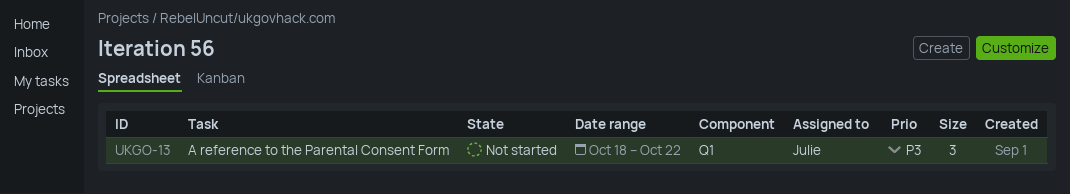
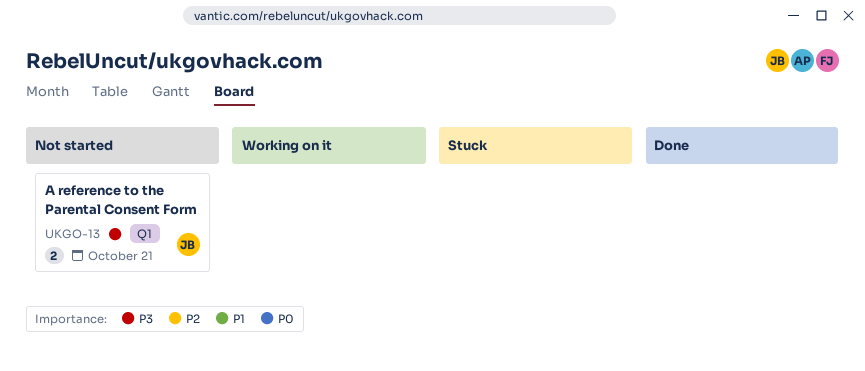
UKGO-13, estimate: 3 -> 2
UKGO-13, due: Oct 22 -> Oct 21

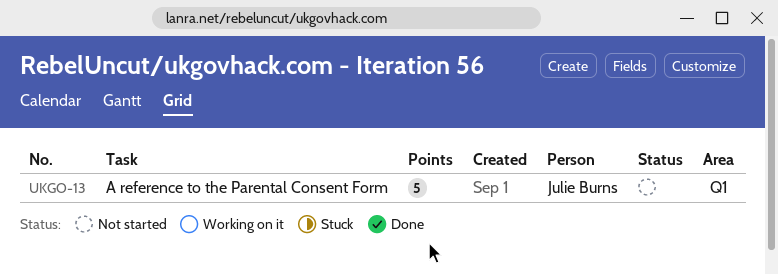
UKGO-13, estimate: 2 -> 5

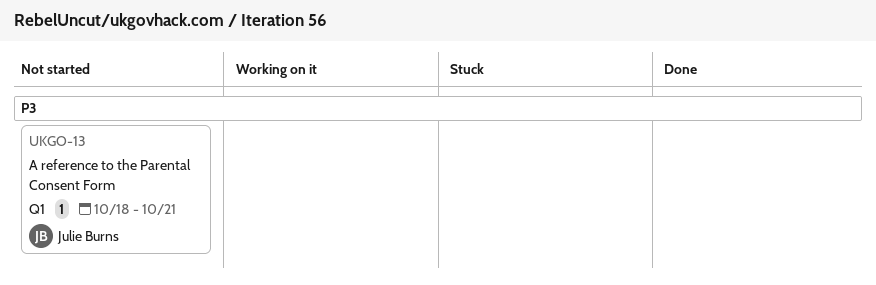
UKGO-13, estimate: 5 -> 1

